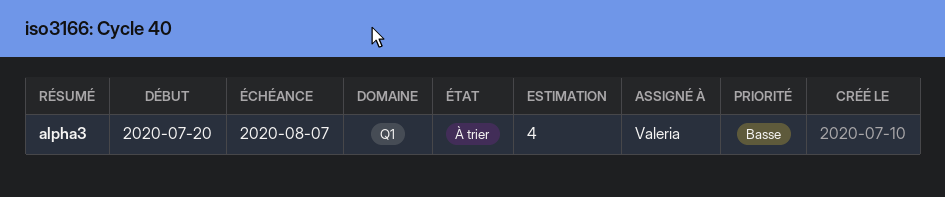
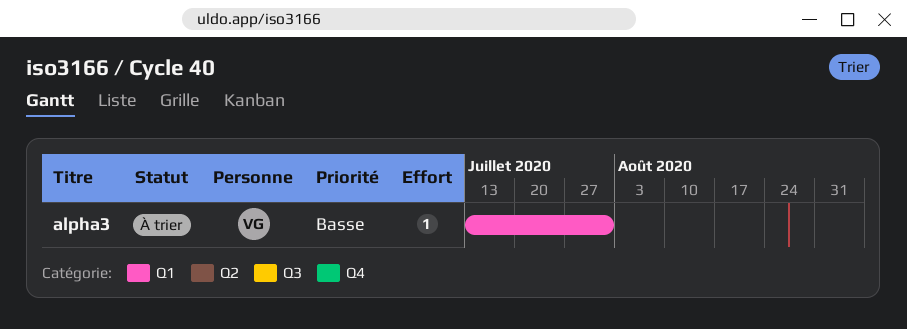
alpha3, estimate: 4 -> 1
alpha3, start: Jul 20 -> Jul 13
alpha3, due: Aug 7 -> Jul 31

